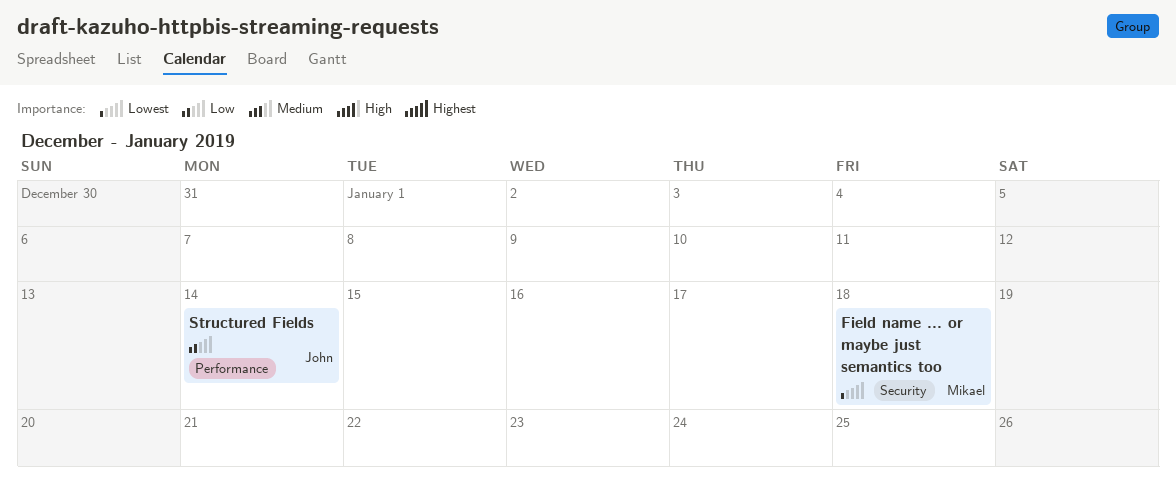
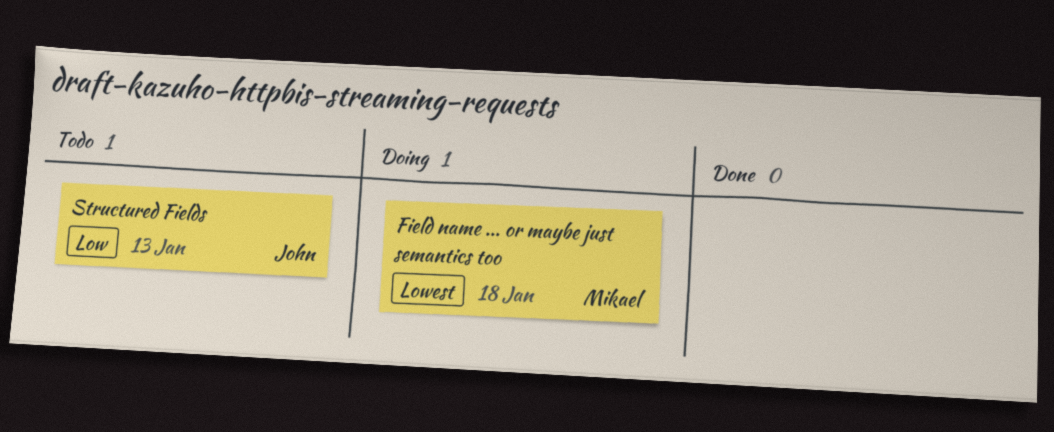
Structured Fields, due: Jan 14 -> Jan 13

